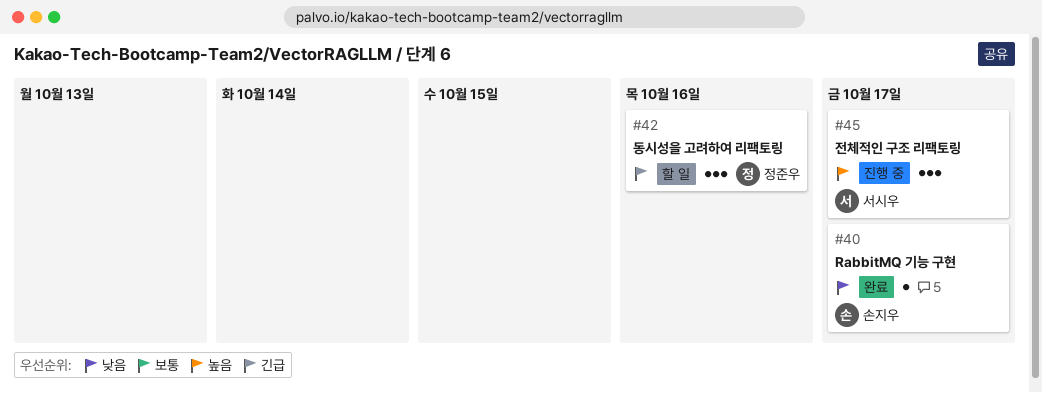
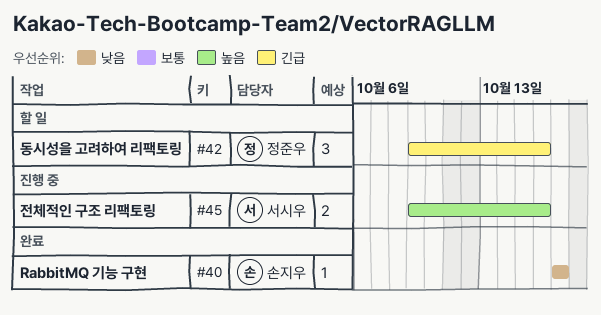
#45, estimate: 3 -> 2
#45, due: Oct 17 -> Oct 16

